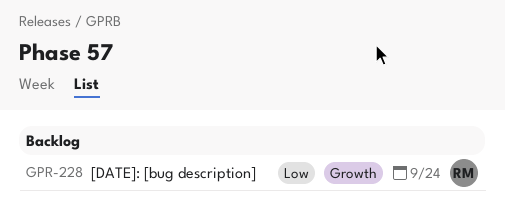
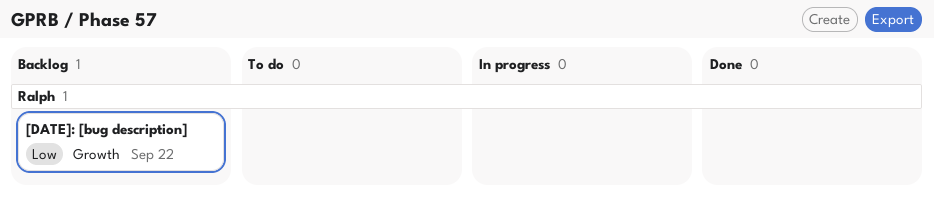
[DATE]: [bug description], due: Sep 24 -> Sep 22

